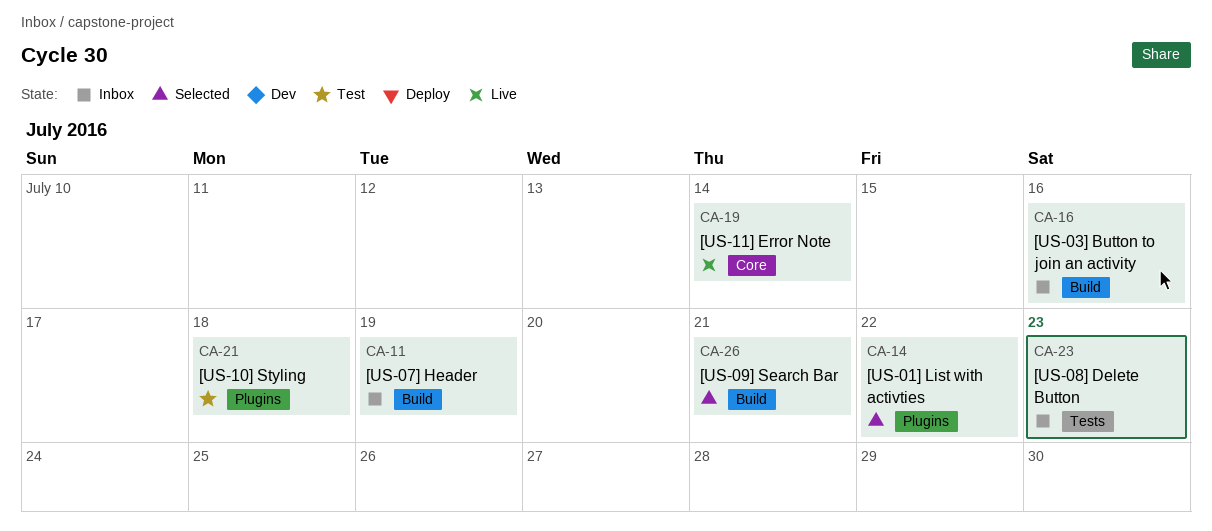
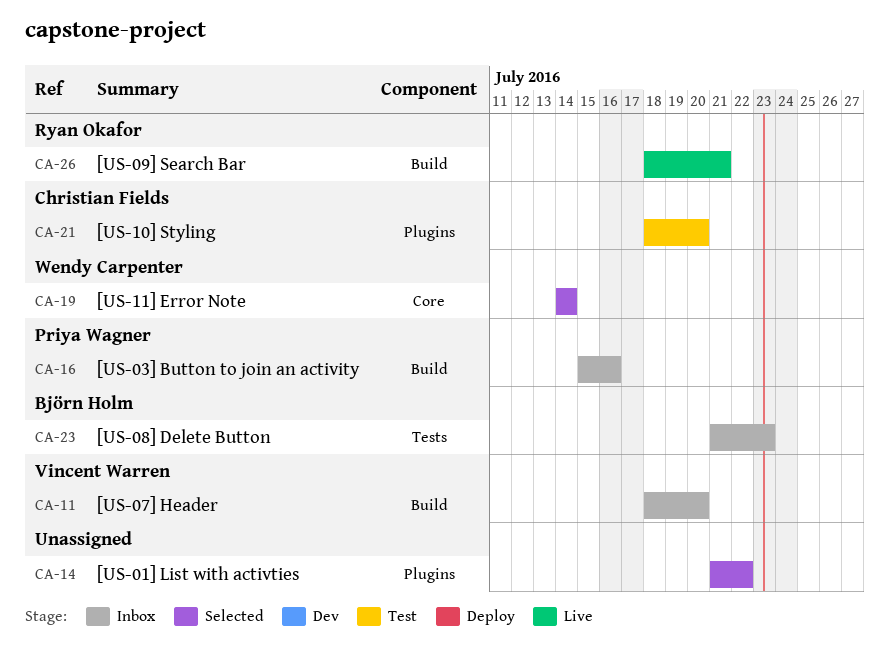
CA-11, due: Jul 19 -> Jul 20
CA-19, status: Live -> Selected
CA-21, due: Jul 18 -> Jul 20
CA-26, status: Selected -> Live

